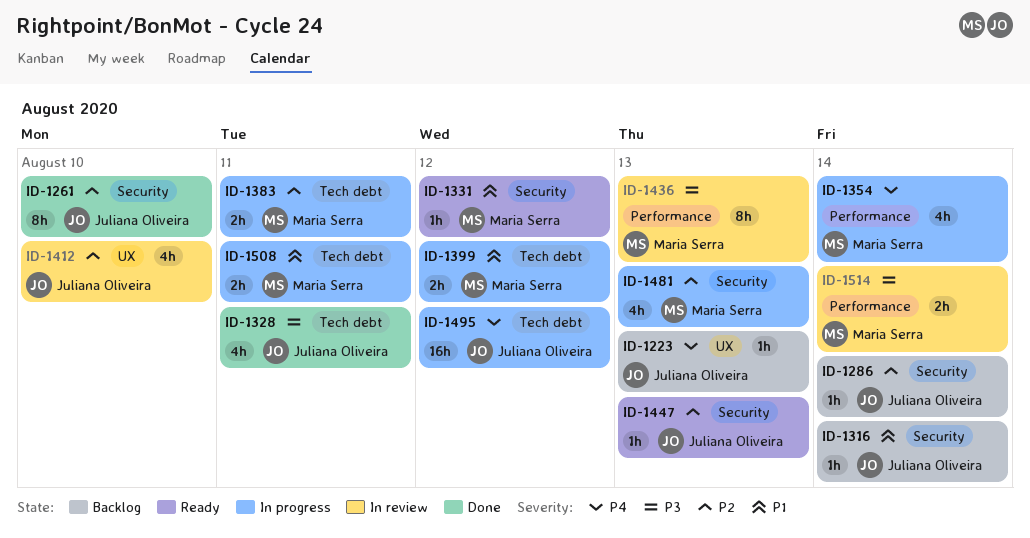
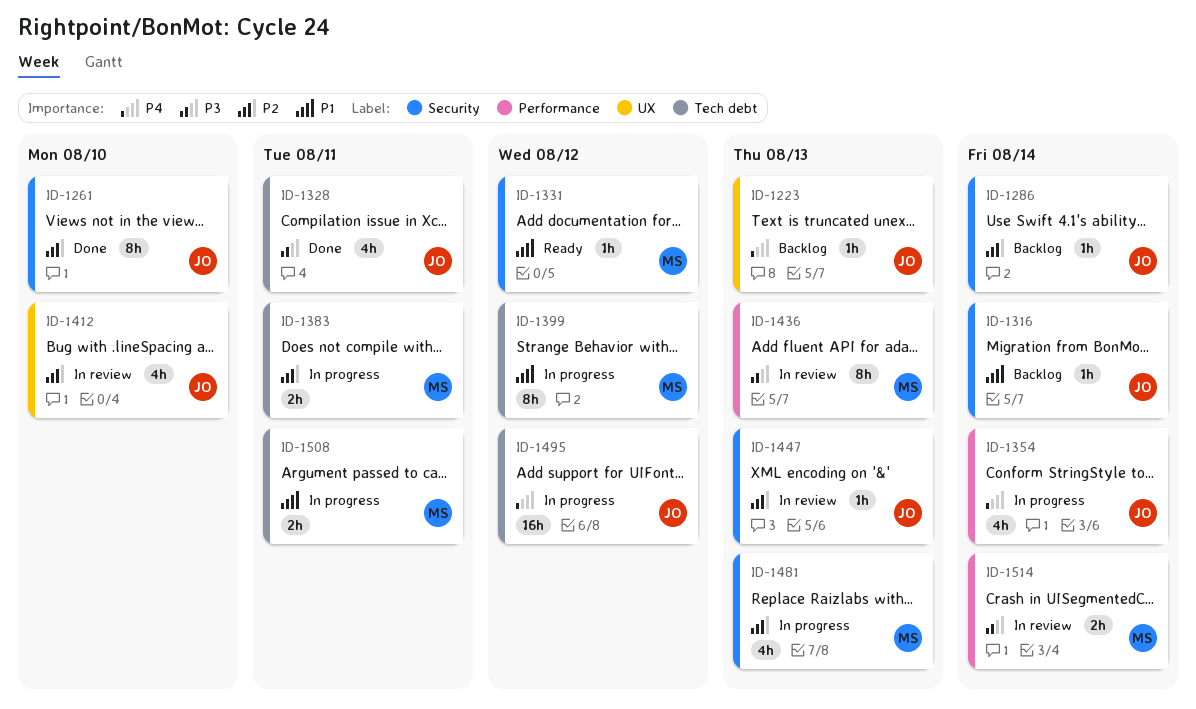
ID-1354, owner: Maria Serra -> Juliana Oliveira
ID-1399, estimate: 2h -> 8h
ID-1447, status: Ready -> In review

